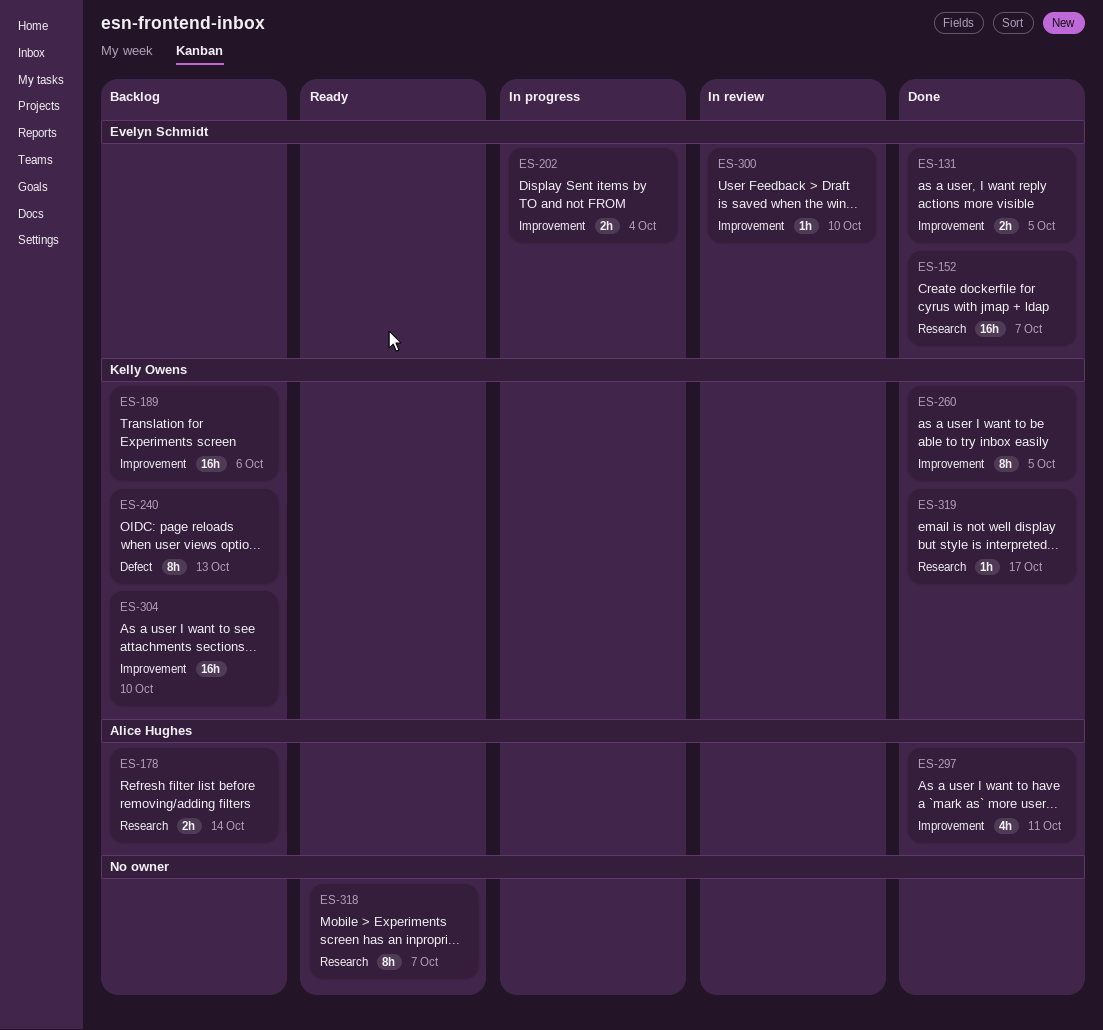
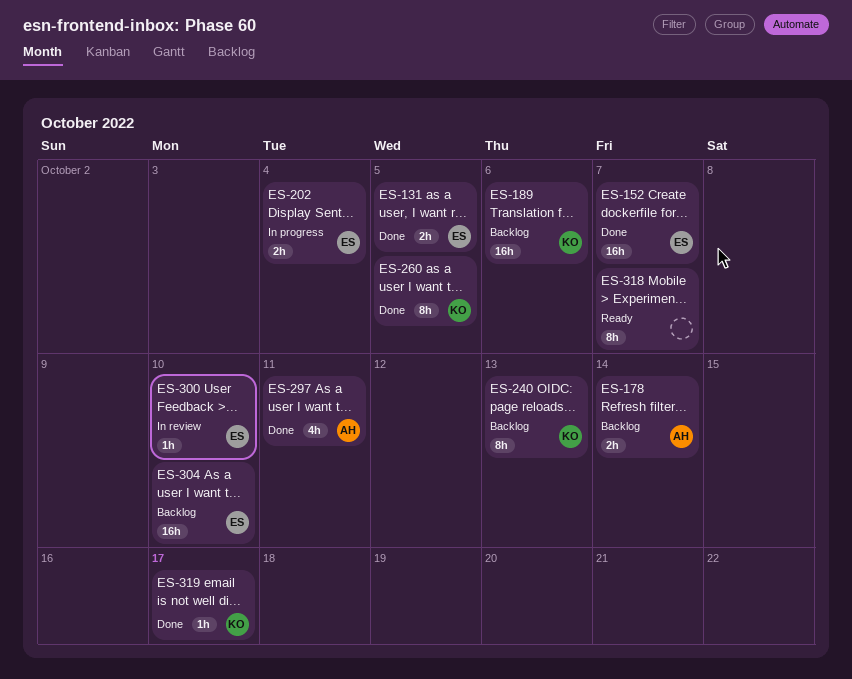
ES-304, owner: Kelly Owens -> Evelyn Schmidt

